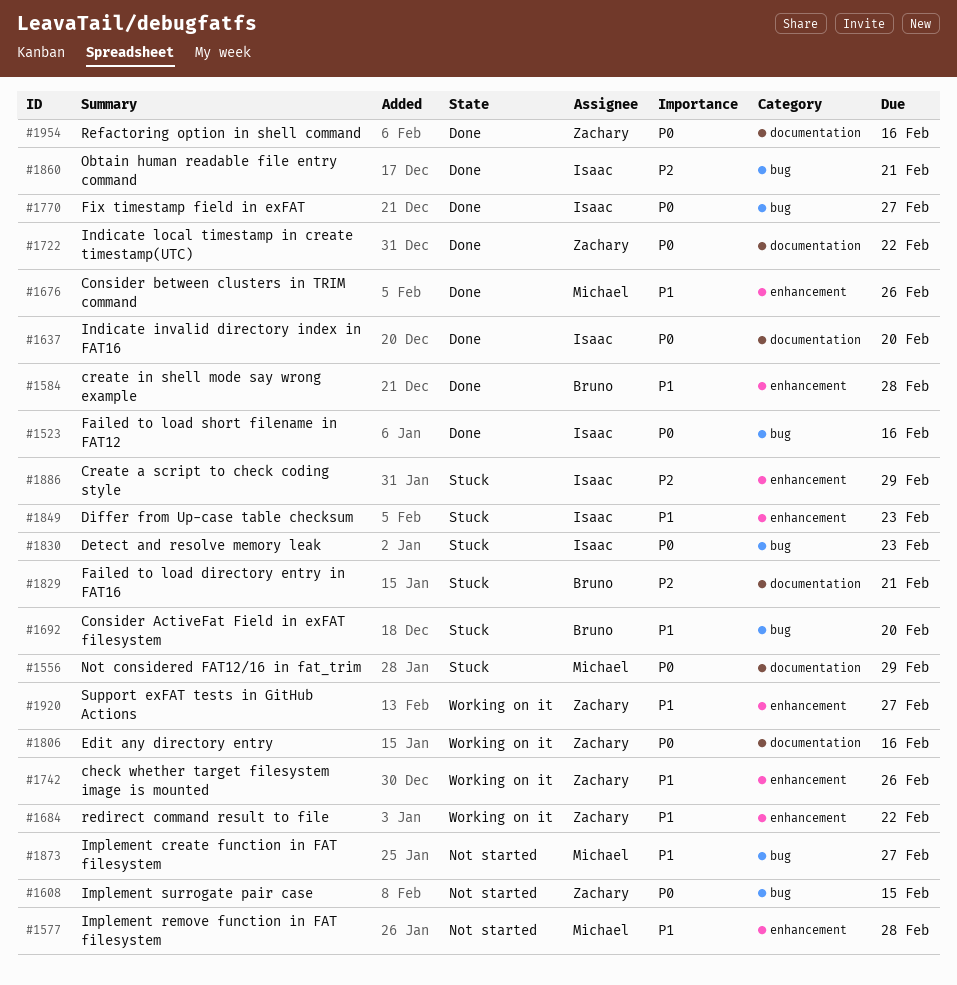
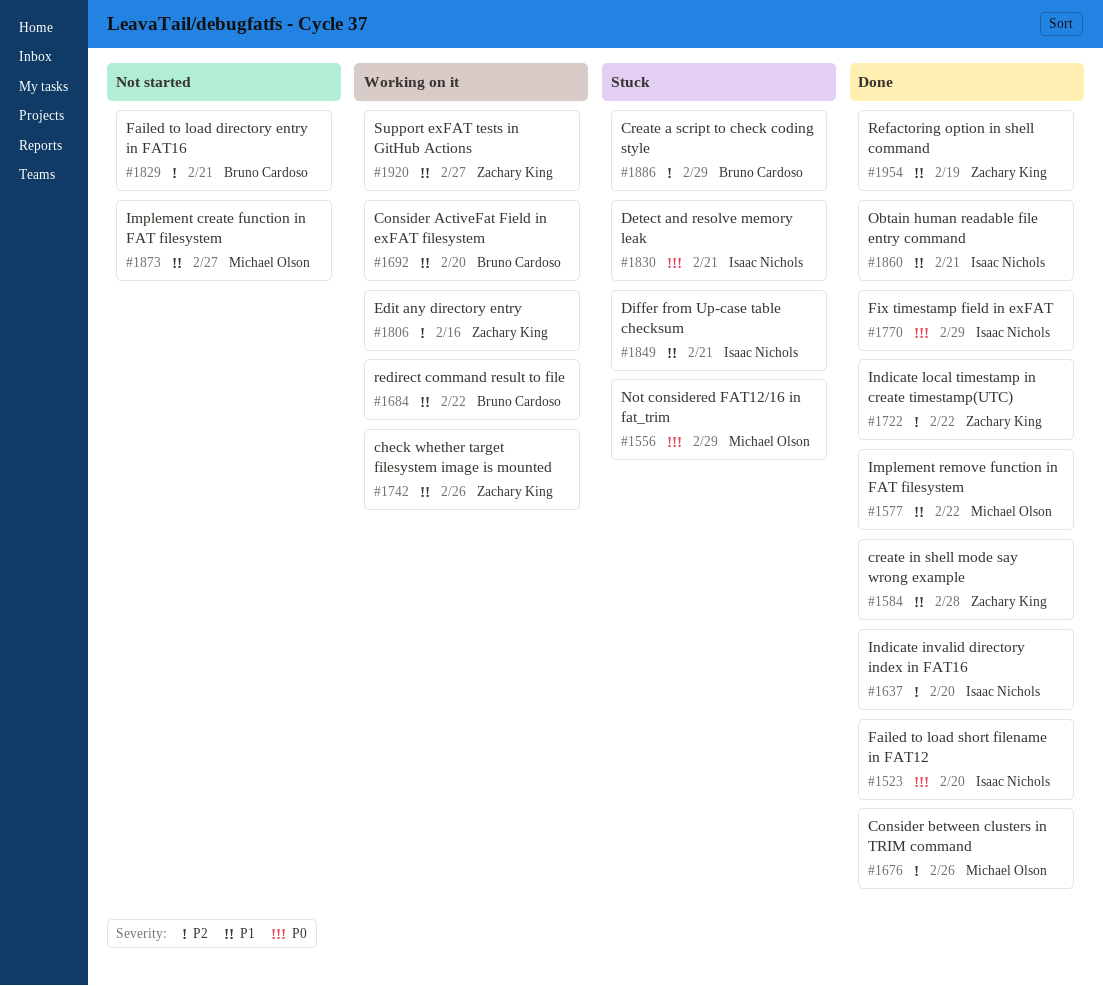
#1523, due: Feb 16 -> Feb 20
#1577, status: Not started -> Done
#1577, due: Feb 28 -> Feb 22
#1584, owner: Bruno Cardoso -> Zachary King
#1608: present -> none
#1637, priority: P0 -> P2
#1676, priority: P1 -> P2
#1684, owner: Zachary King -> Bruno Cardoso
#1692, status: Stuck -> Working on it
#1722, priority: P0 -> P2
#1770, due: Feb 27 -> Feb 29
#1806, priority: P0 -> P2
#1829, status: Stuck -> Not started
#1830, due: Feb 23 -> Feb 21
#1849, due: Feb 23 -> Feb 21
#1860, priority: P2 -> P1
#1886, owner: Isaac Nichols -> Bruno Cardoso
#1954, priority: P0 -> P1
#1954, due: Feb 16 -> Feb 19

